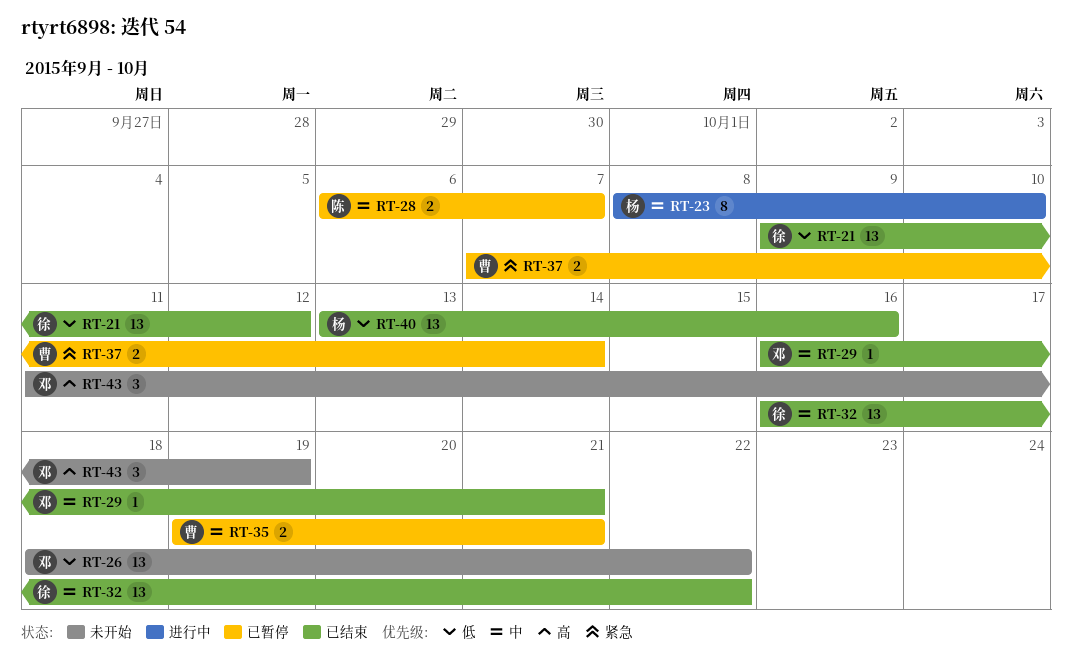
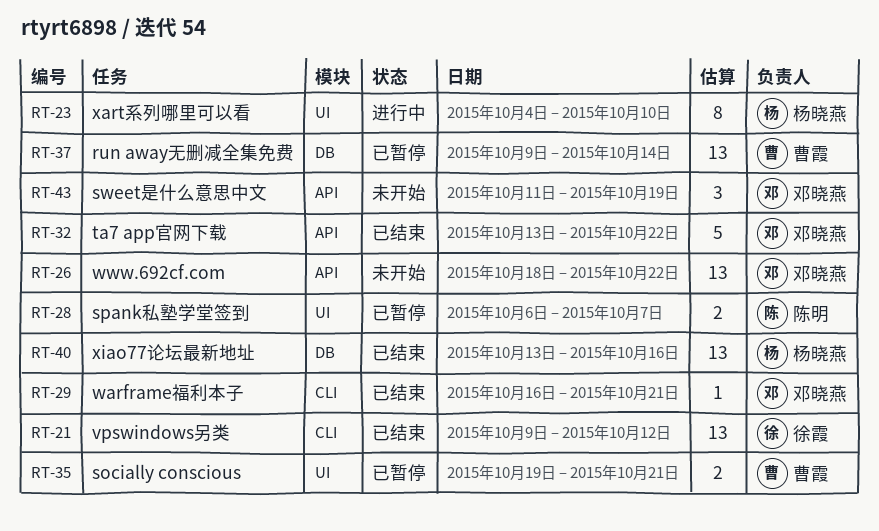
RT-23, start: Oct 8 -> Oct 4
RT-32, owner: 徐霞 -> 邓晓燕
RT-32, estimate: 13 -> 5
RT-32, start: Oct 16 -> Oct 13
RT-37, estimate: 2 -> 13
RT-37, start: Oct 7 -> Oct 9

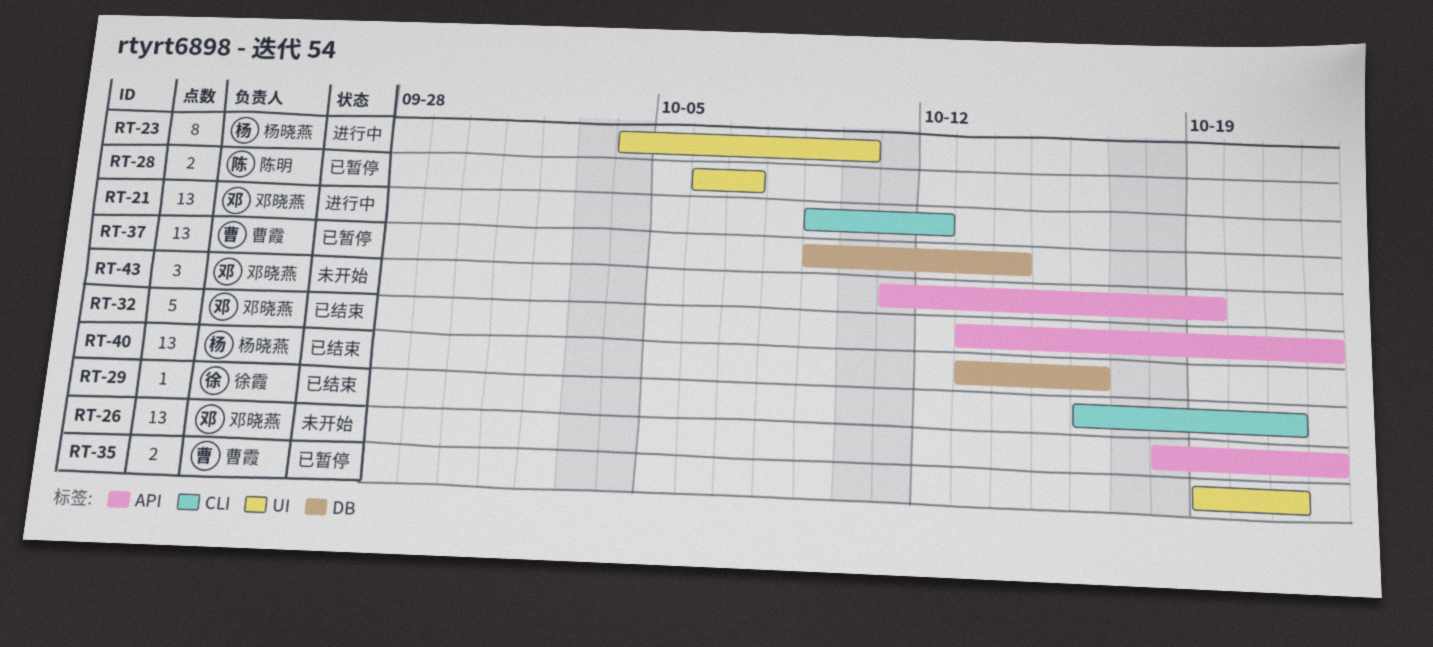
RT-21, status: 已结束 -> 进行中
RT-21, owner: 徐霞 -> 邓晓燕
RT-29, owner: 邓晓燕 -> 徐霞

